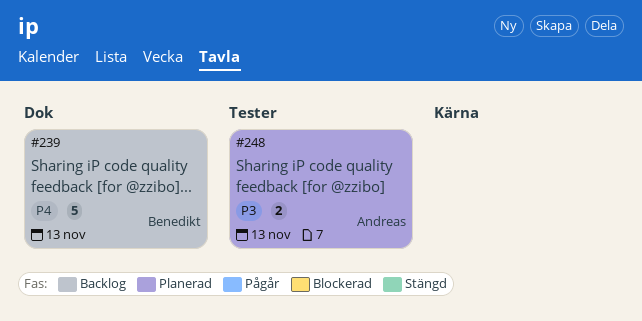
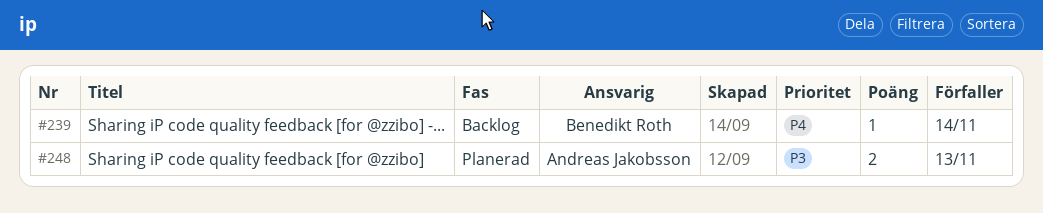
#239, estimate: 5 -> 1
#239, due: Nov 13 -> Nov 14

